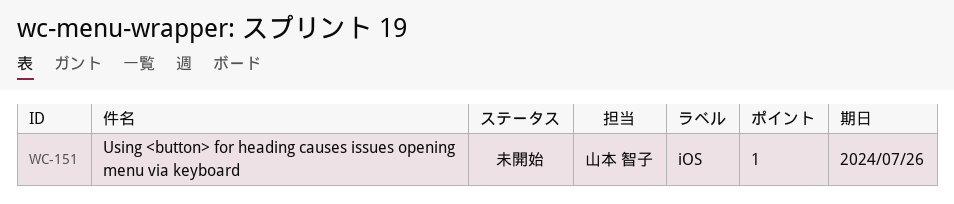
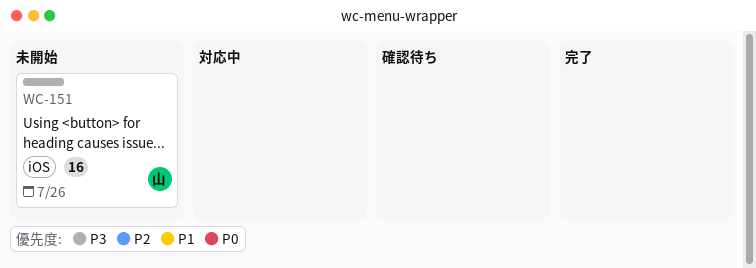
WC-151, estimate: 1 -> 16

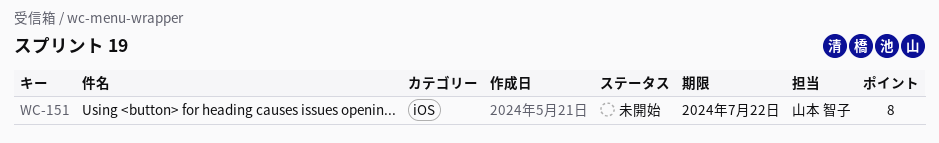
WC-151, estimate: 16 -> 8
WC-151, due: Jul 26 -> Jul 22

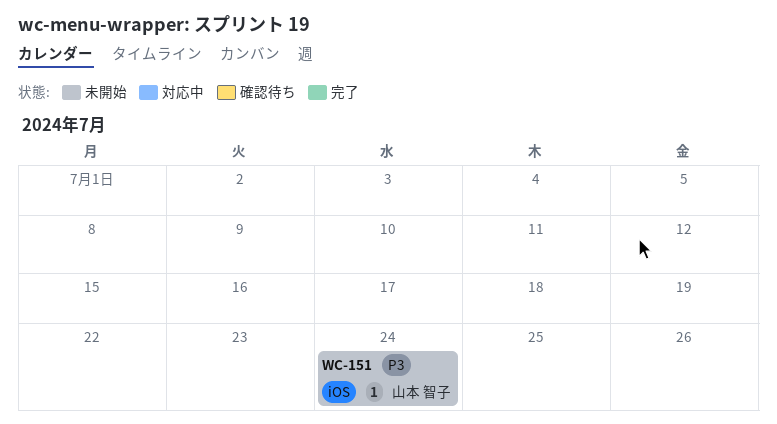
WC-151, estimate: 8 -> 1
WC-151, due: Jul 22 -> Jul 24

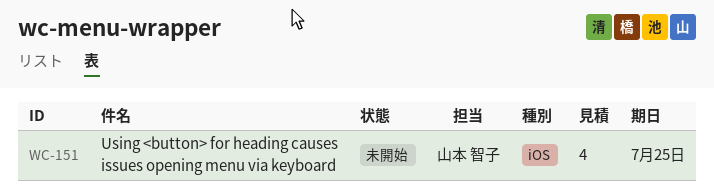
WC-151, estimate: 1 -> 4
WC-151, due: Jul 24 -> Jul 25

